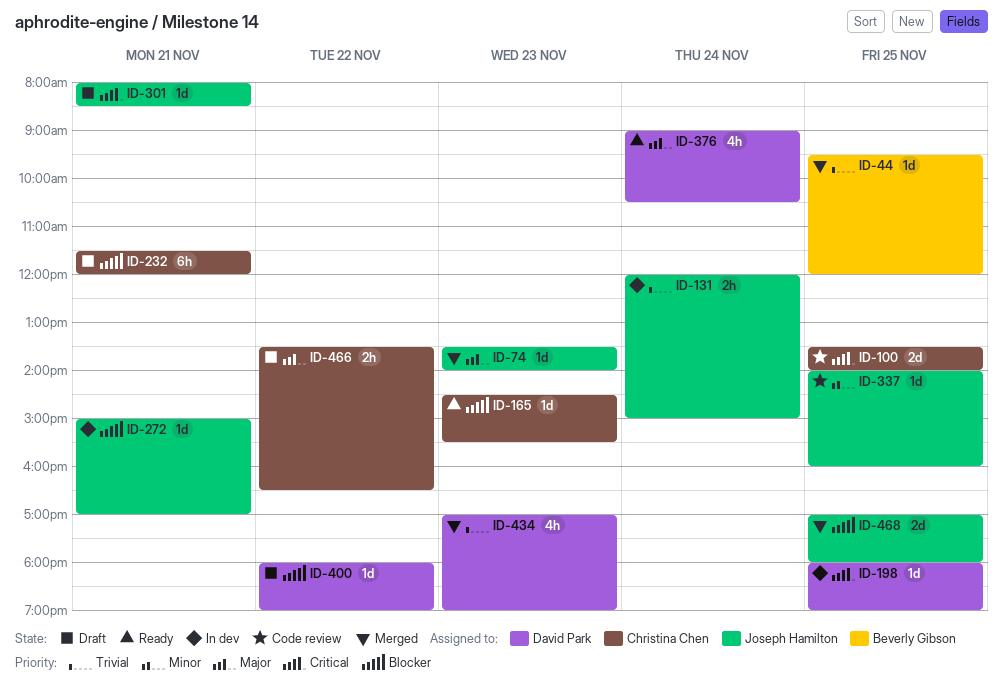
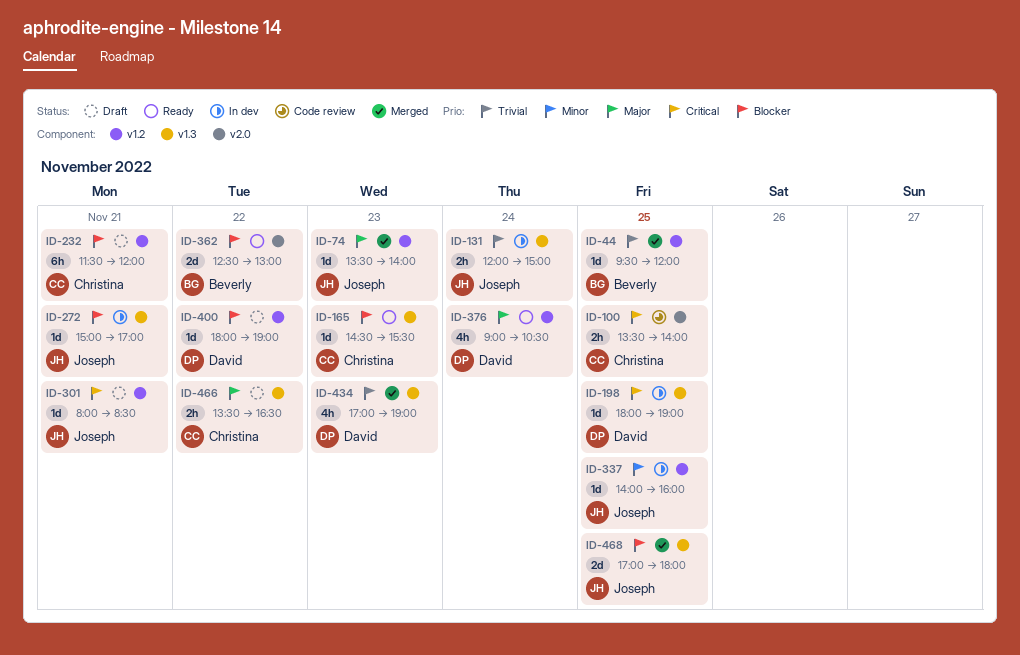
ID-100, estimate: 2d -> 2h
ID-337, status: Code review -> In dev
ID-362: none -> present

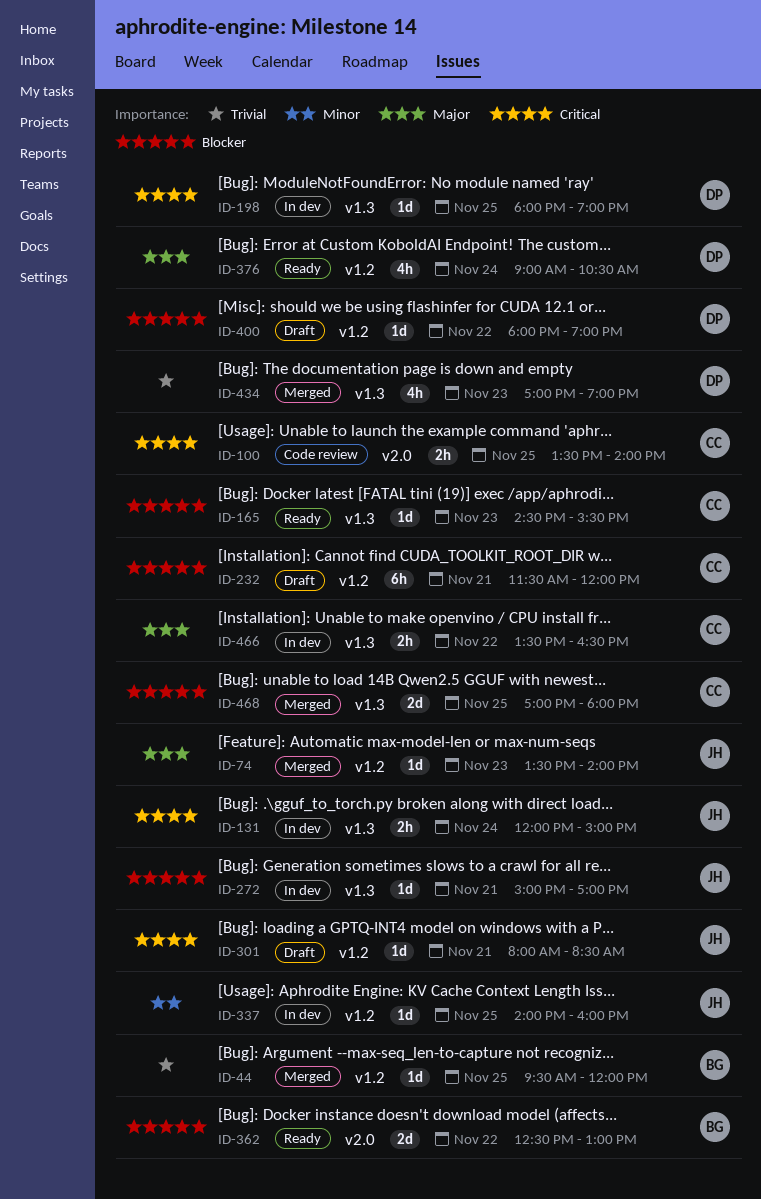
ID-131, priority: Trivial -> Critical
ID-466, status: Draft -> In dev
ID-468, owner: Joseph -> Christina

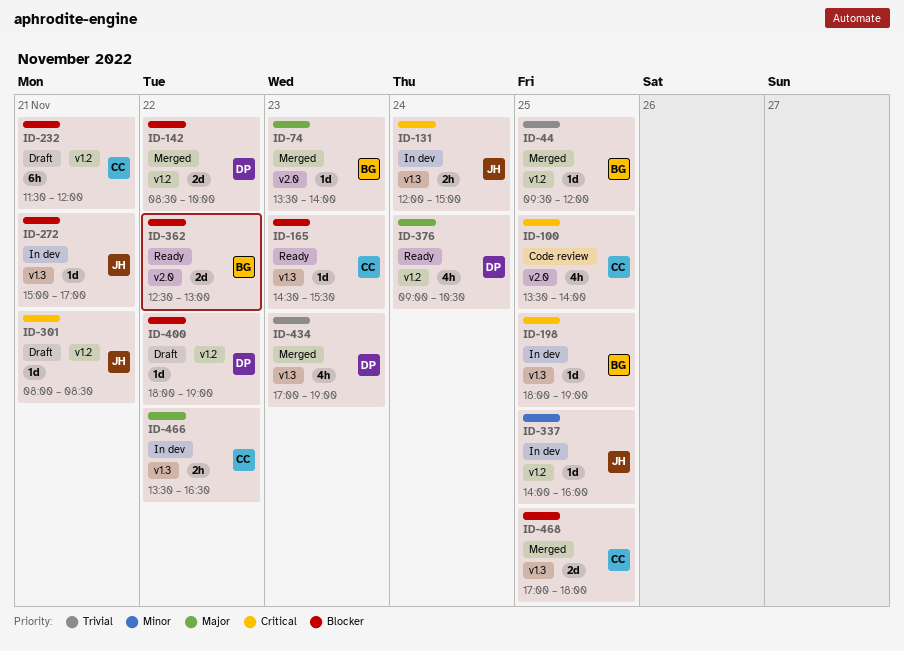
ID-74, owner: JH -> BG
ID-74, label: v1.2 -> v2.0
ID-100, estimate: 2h -> 4h
ID-142: none -> present
ID-198, owner: DP -> BG

